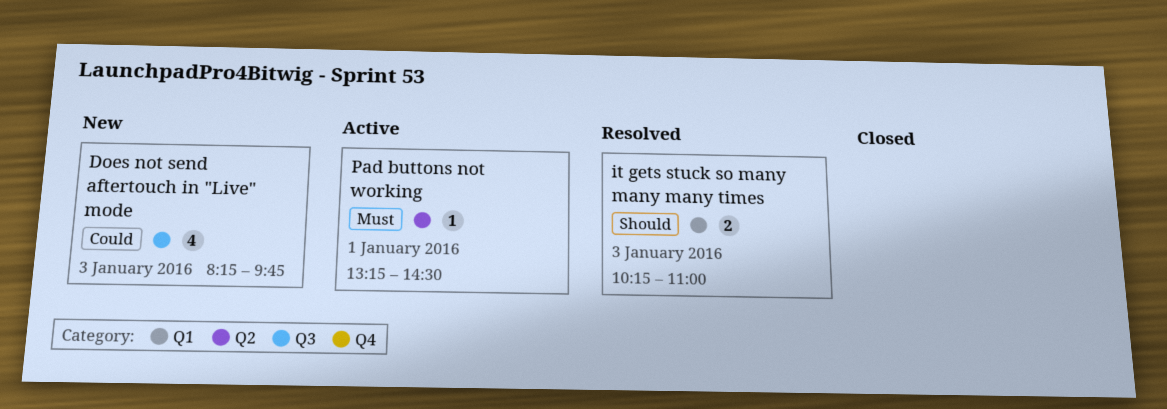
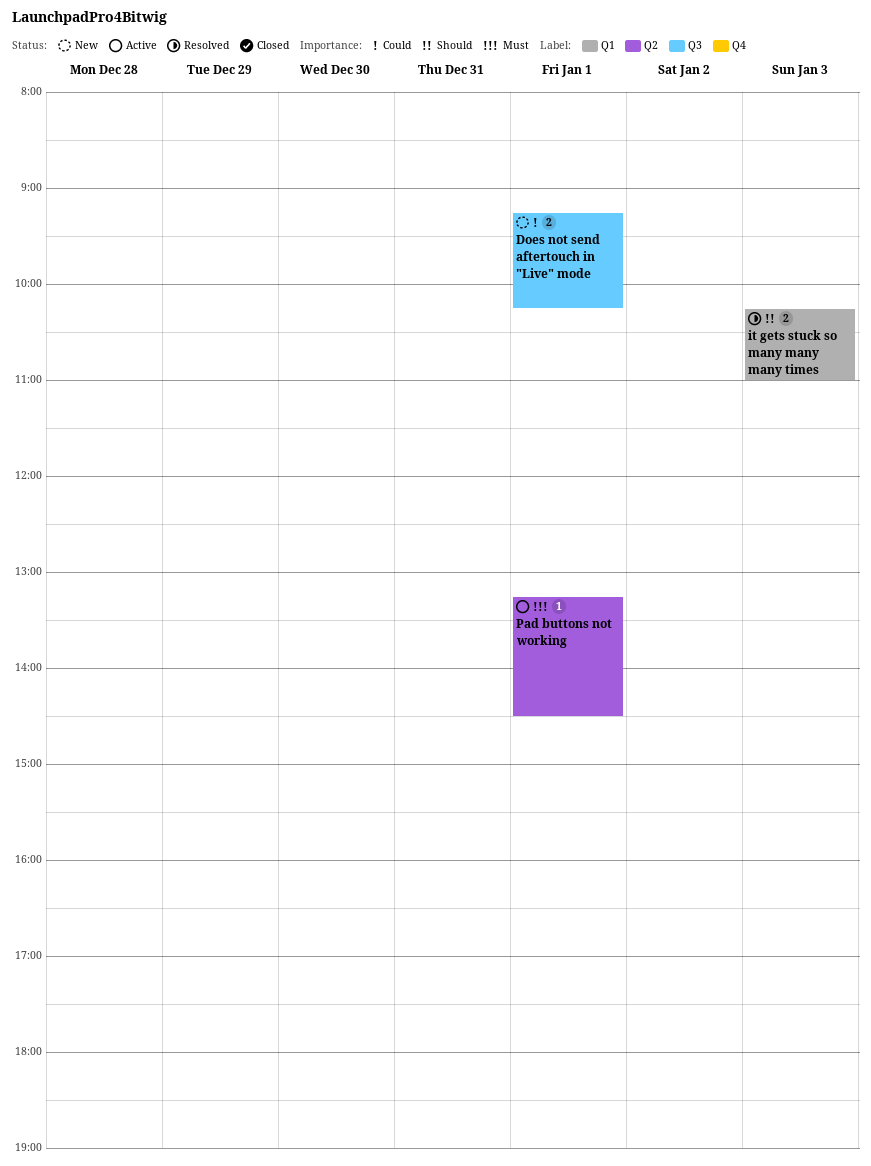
Does not send aftertouch in "Live" mode, estimate: 4 -> 2
Does not send aftertouch in "Live" mode, day: Jan 3 -> Jan 1
Does not send aftertouch in "Live" mode, begins: 08:15 -> 09:15
Does not send aftertouch in "Live" mode, ends: 09:45 -> 10:15

